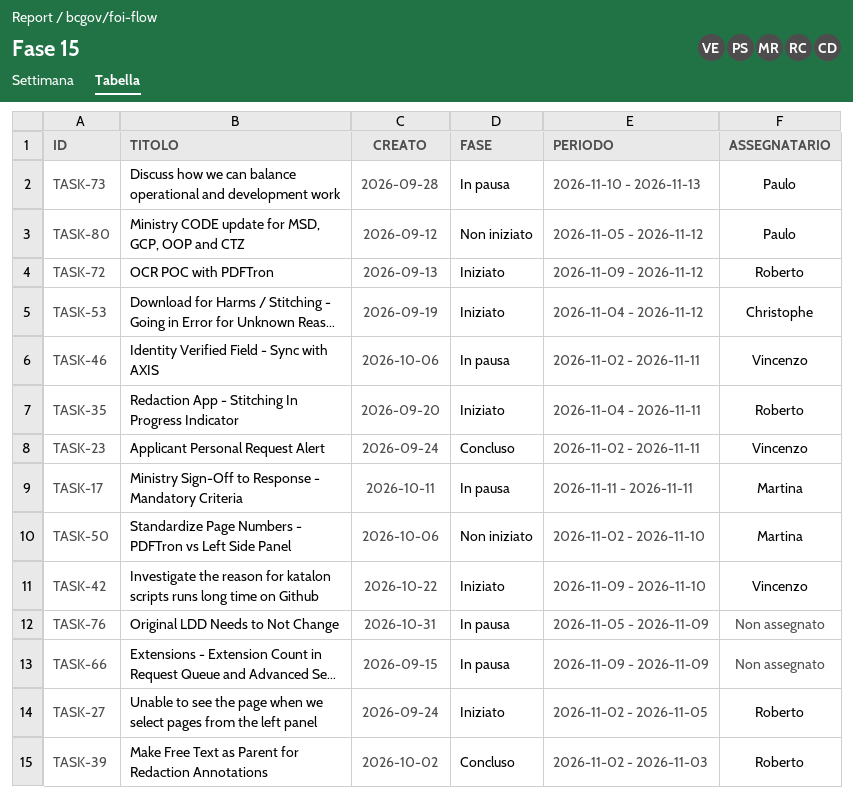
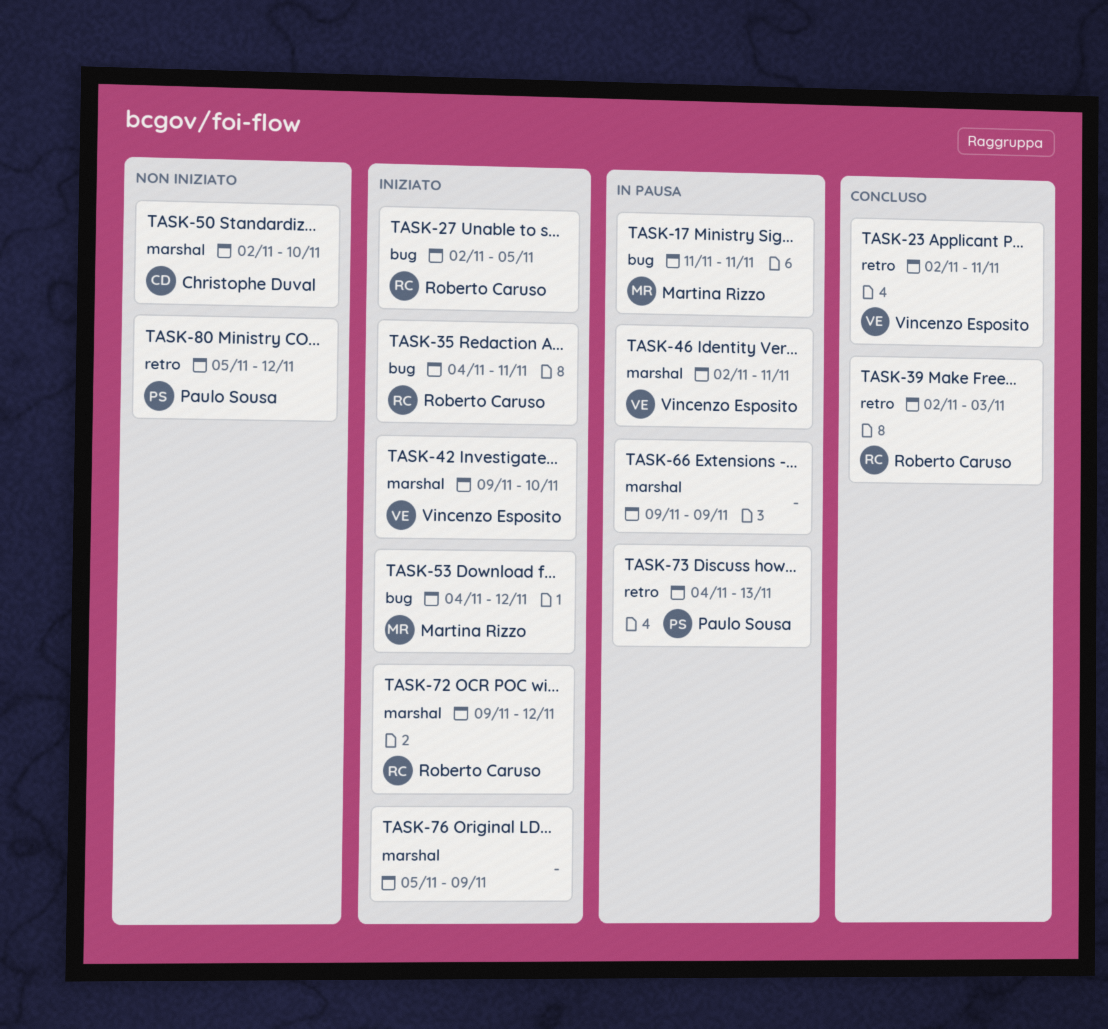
TASK-50, owner: Martina Rizzo -> Christophe Duval
TASK-53, owner: Christophe Duval -> Martina Rizzo
TASK-73, start: Nov 10 -> Nov 4
TASK-76, status: In pausa -> Iniziato

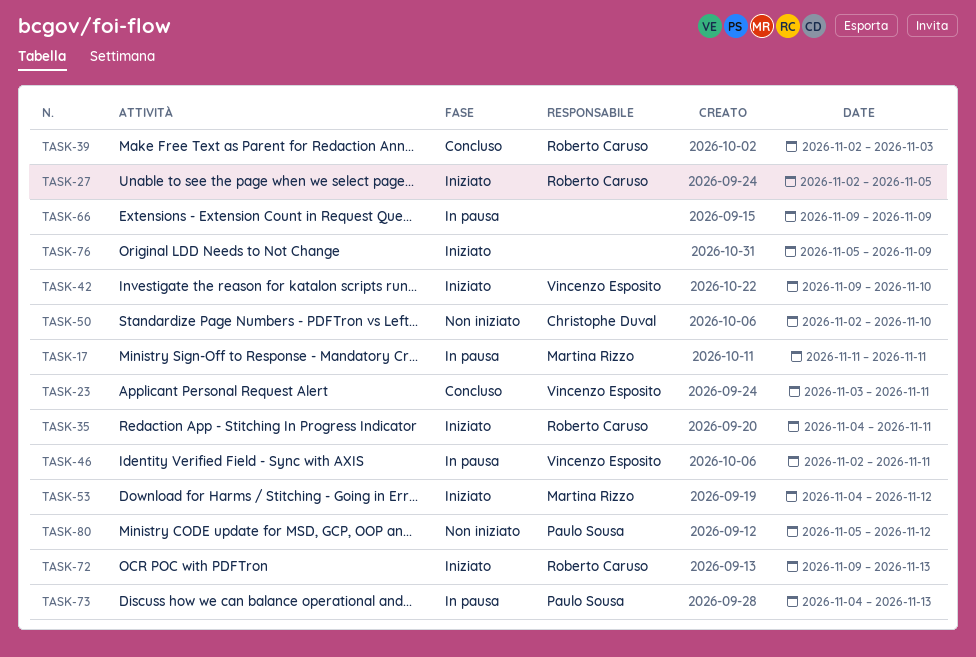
TASK-23, start: Nov 2 -> Nov 3
TASK-72, due: Nov 12 -> Nov 13

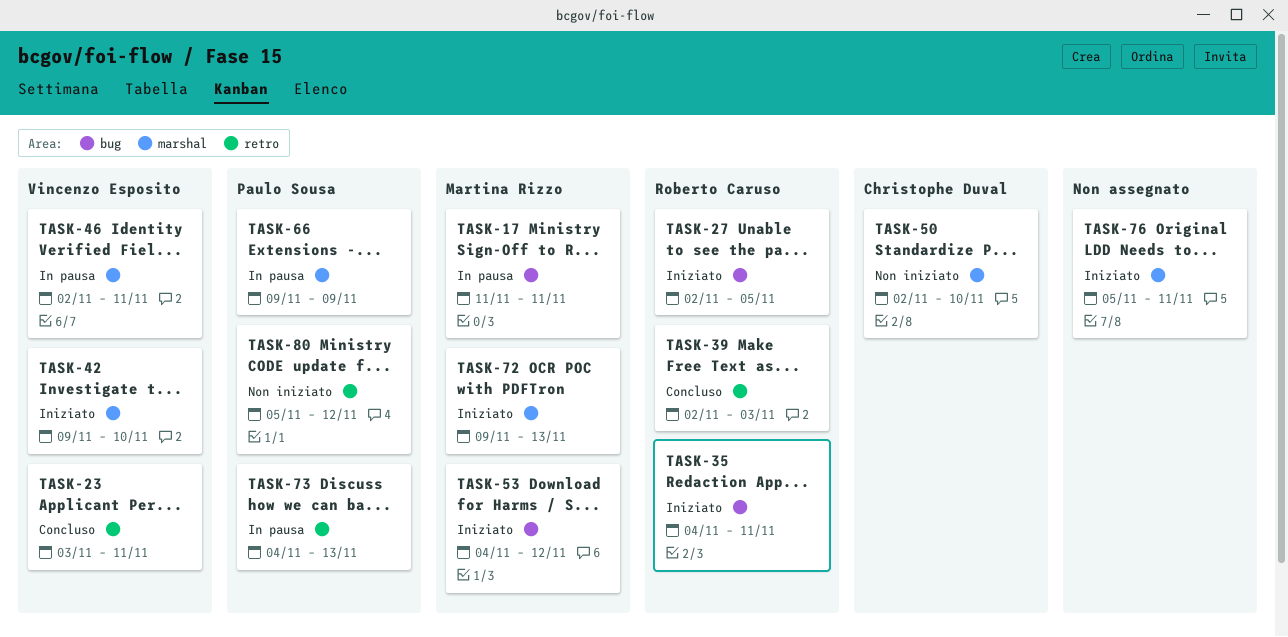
TASK-66, owner: none -> Paulo Sousa
TASK-72, owner: Roberto Caruso -> Martina Rizzo
TASK-76, due: Nov 9 -> Nov 11

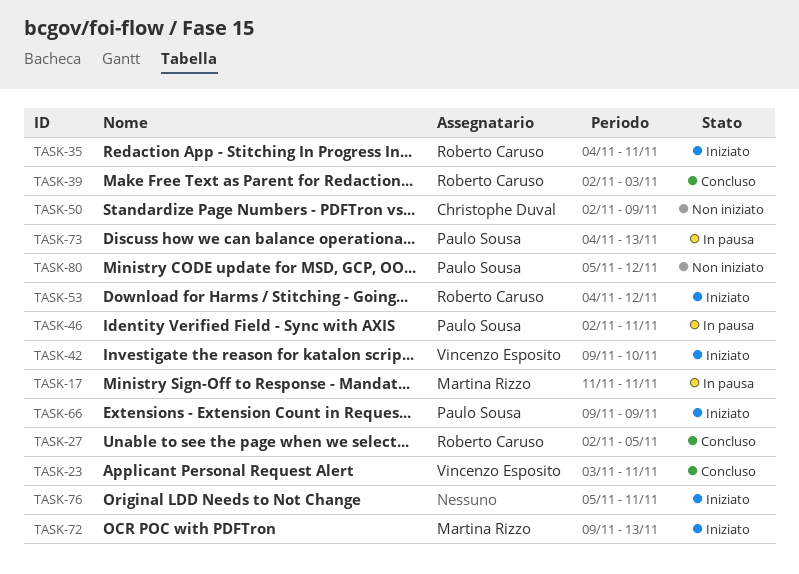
TASK-27, status: Iniziato -> Concluso
TASK-46, owner: Vincenzo Esposito -> Paulo Sousa
TASK-50, due: Nov 10 -> Nov 9
TASK-53, owner: Martina Rizzo -> Roberto Caruso
TASK-66, status: In pausa -> Iniziato

